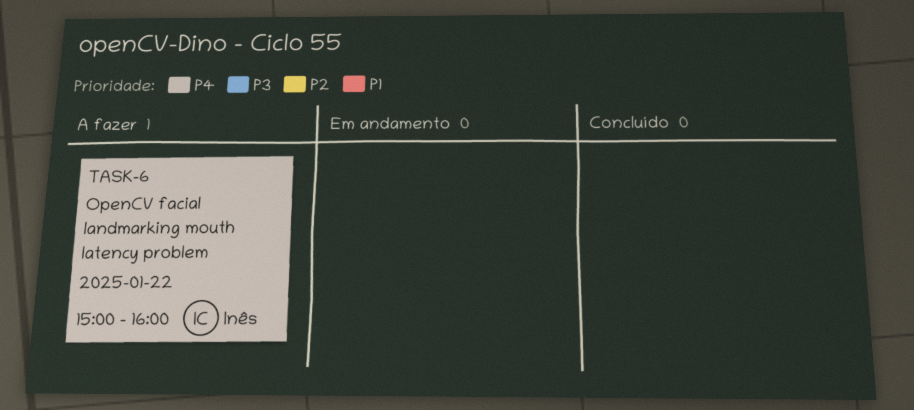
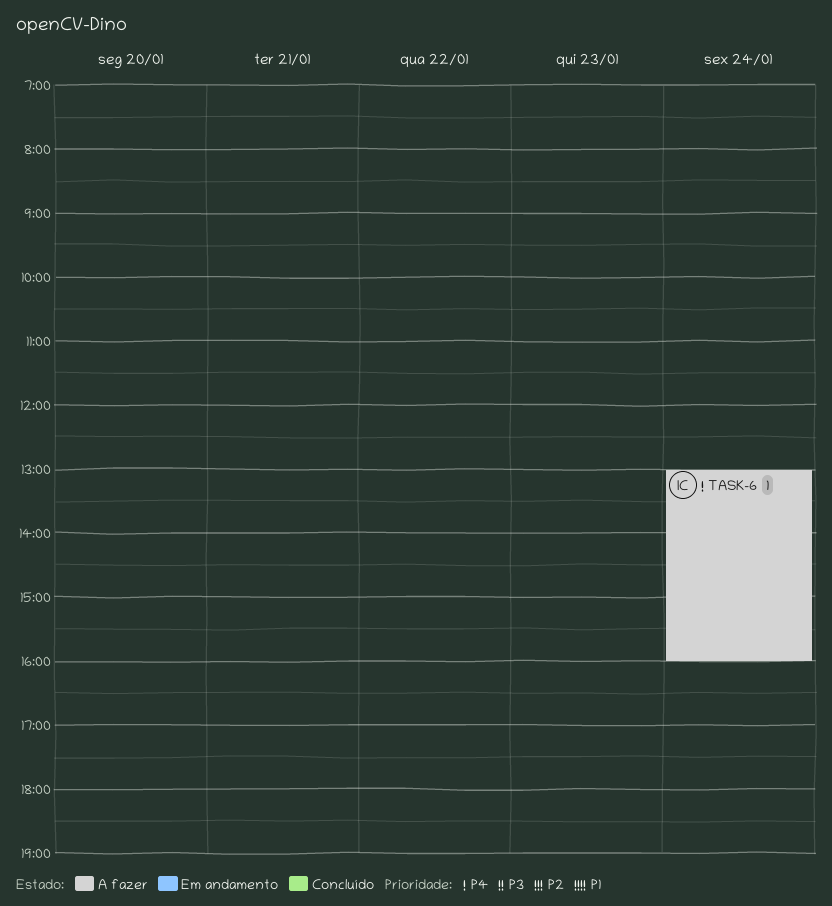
TASK-6, day: Jan 22 -> Jan 24
TASK-6, begins: 15:00 -> 13:00

